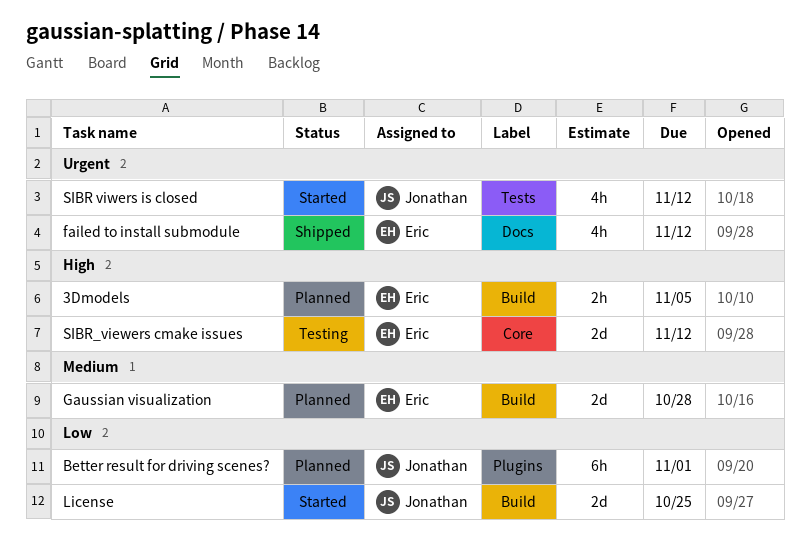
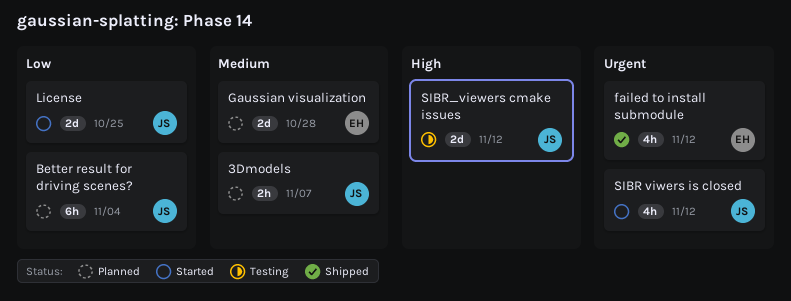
3Dmodels, owner: Eric -> Jonathan
3Dmodels, priority: High -> Medium
3Dmodels, due: Nov 5 -> Nov 7
Better result for driving scenes?, due: Nov 1 -> Nov 4
SIBR_viewers cmake issues, owner: Eric -> Jonathan

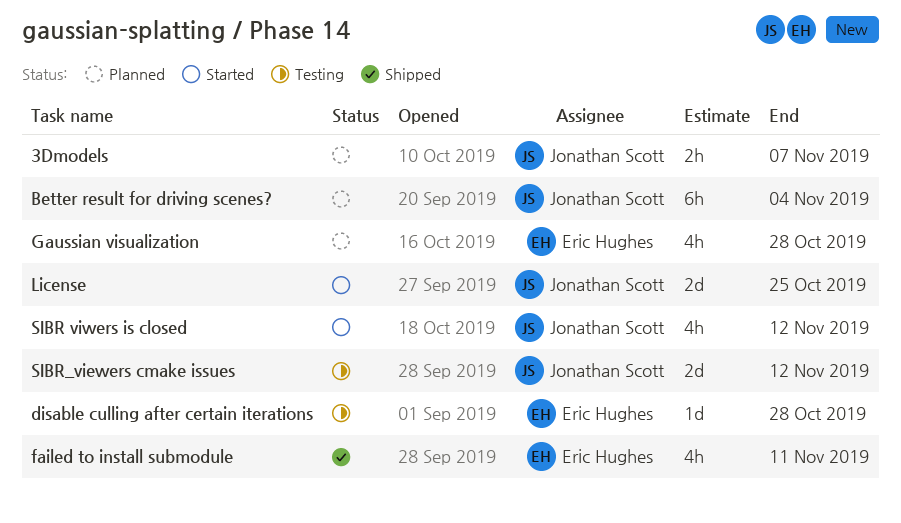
disable culling after certain iterations: none -> present
failed to install submodule, due: Nov 12 -> Nov 11
Gaussian visualization, estimate: 2d -> 4h

